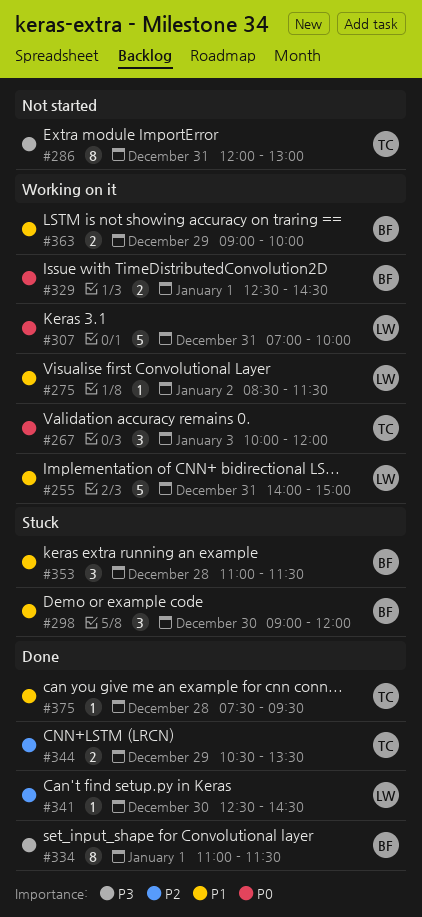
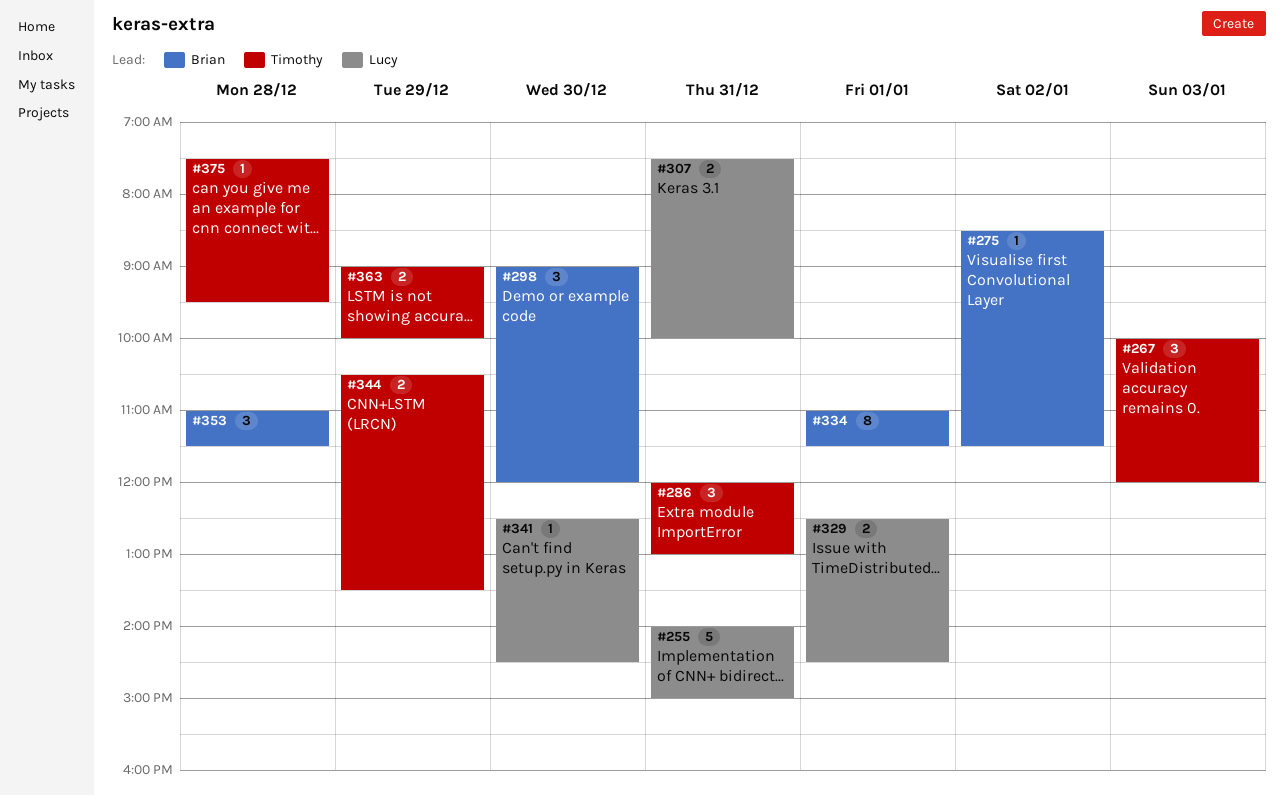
#275, owner: Lucy -> Brian
#286, estimate: 8 -> 3
#307, estimate: 5 -> 2
#307, begins: 07:00 -> 07:30
#329, owner: Brian -> Lucy
#363, owner: Brian -> Timothy

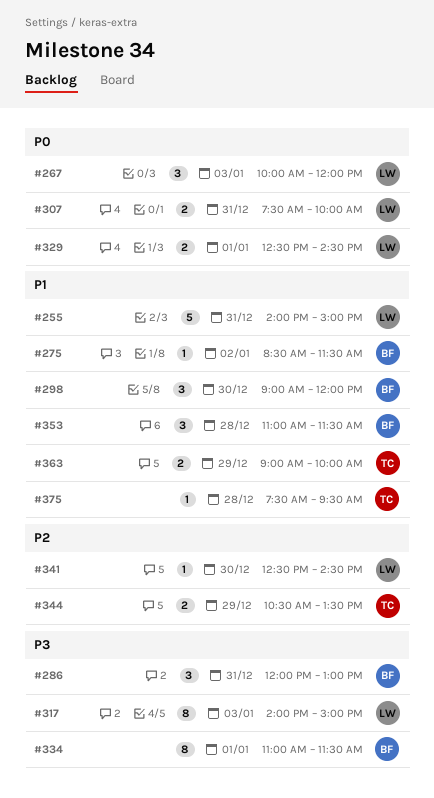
#267, owner: Timothy -> Lucy
#286, owner: Timothy -> Brian
#317: none -> present

